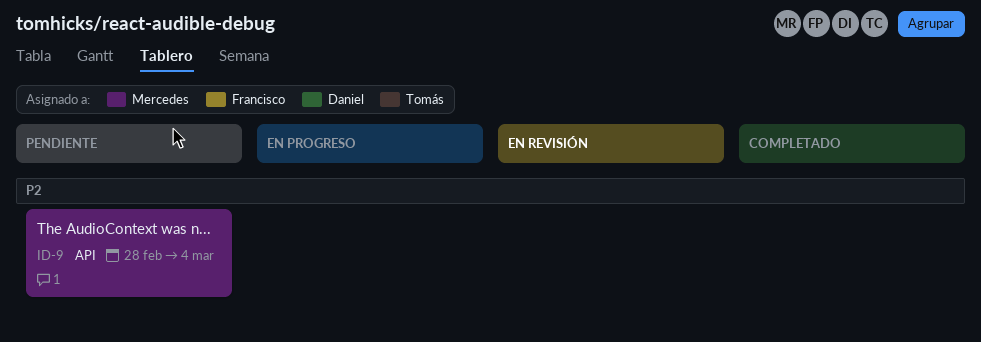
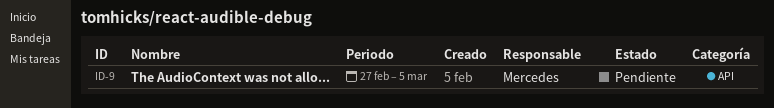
ID-9, start: Feb 28 -> Feb 27
ID-9, due: Mar 4 -> Mar 5

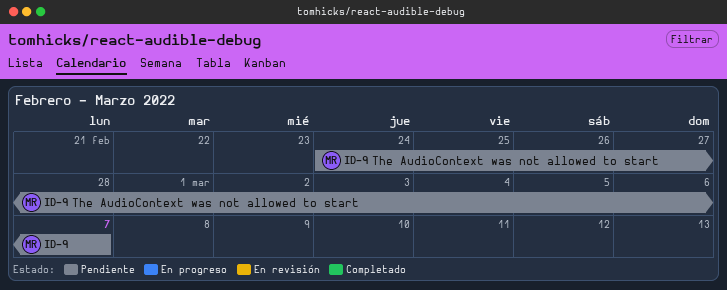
ID-9, start: Feb 27 -> Feb 24
ID-9, due: Mar 5 -> Mar 7

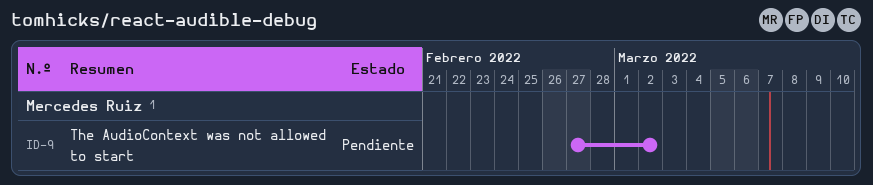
ID-9, start: Feb 24 -> Feb 27
ID-9, due: Mar 7 -> Mar 2

